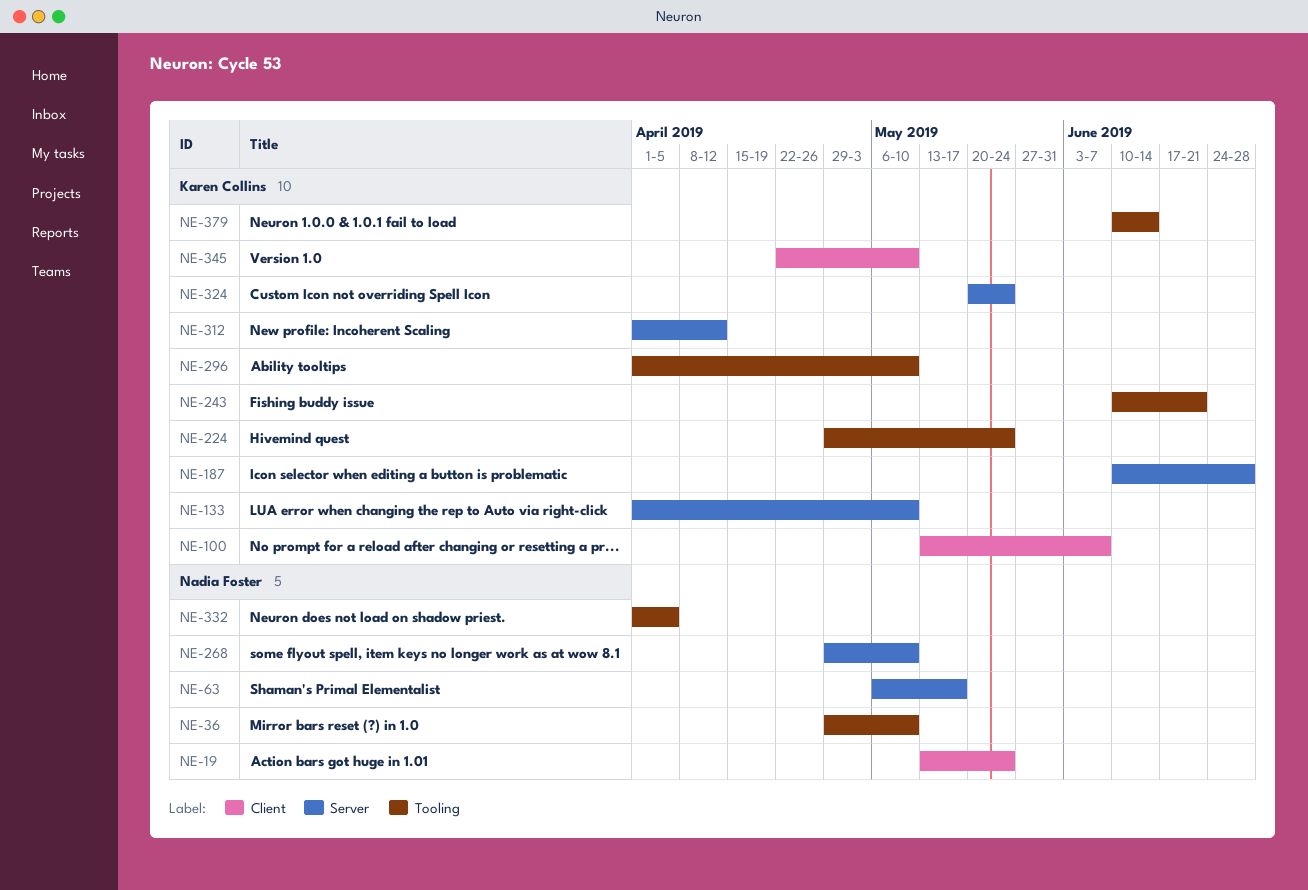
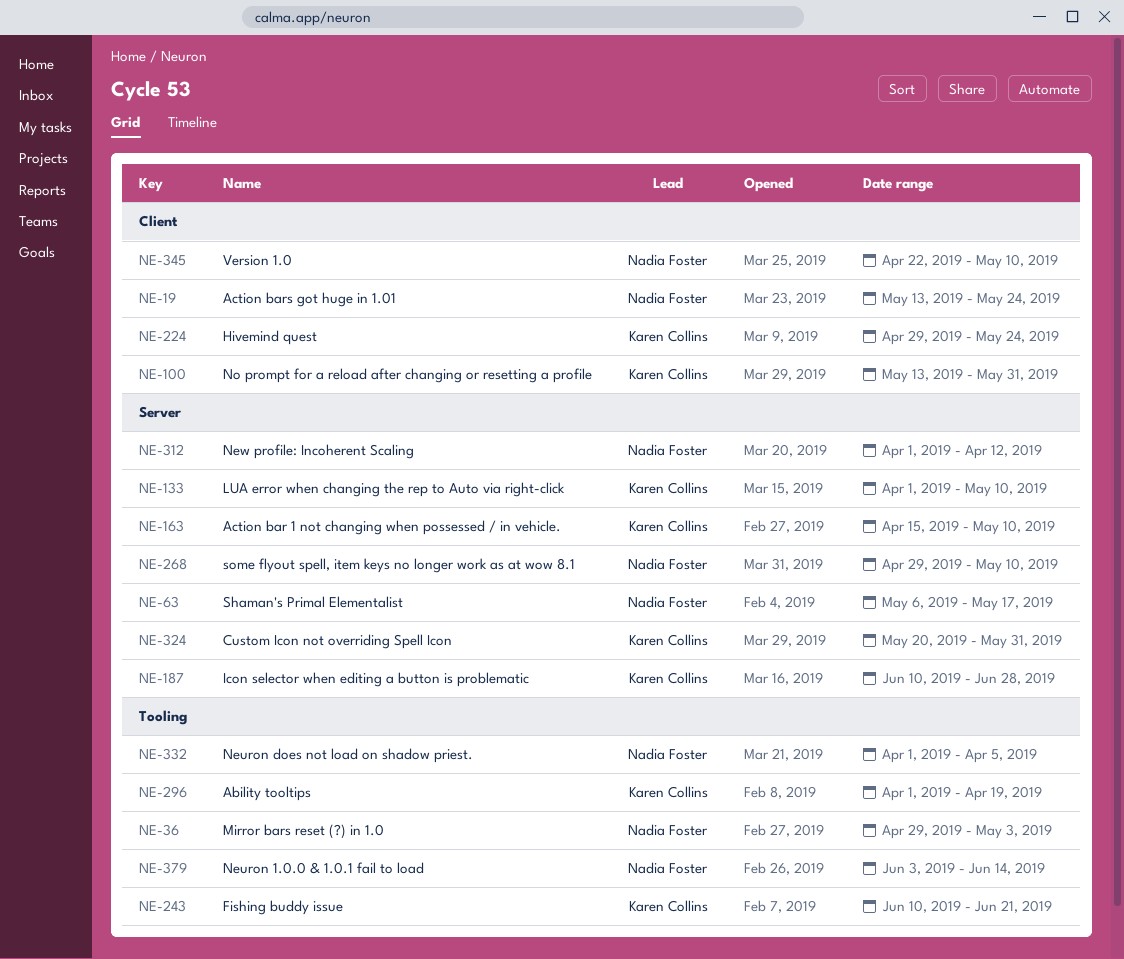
NE-36, due: May 10 -> May 3
NE-100, due: Jun 7 -> May 31
NE-163: none -> present
NE-224, label: Tooling -> Client
NE-296, due: May 10 -> Apr 19
NE-312, owner: Karen Collins -> Nadia Foster
NE-324, due: May 24 -> May 31
NE-345, owner: Karen Collins -> Nadia Foster
NE-379, owner: Karen Collins -> Nadia Foster
NE-379, start: Jun 10 -> Jun 3

